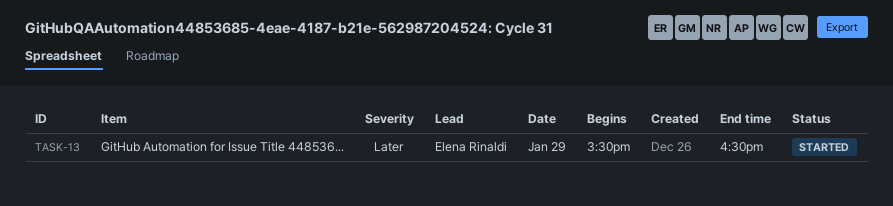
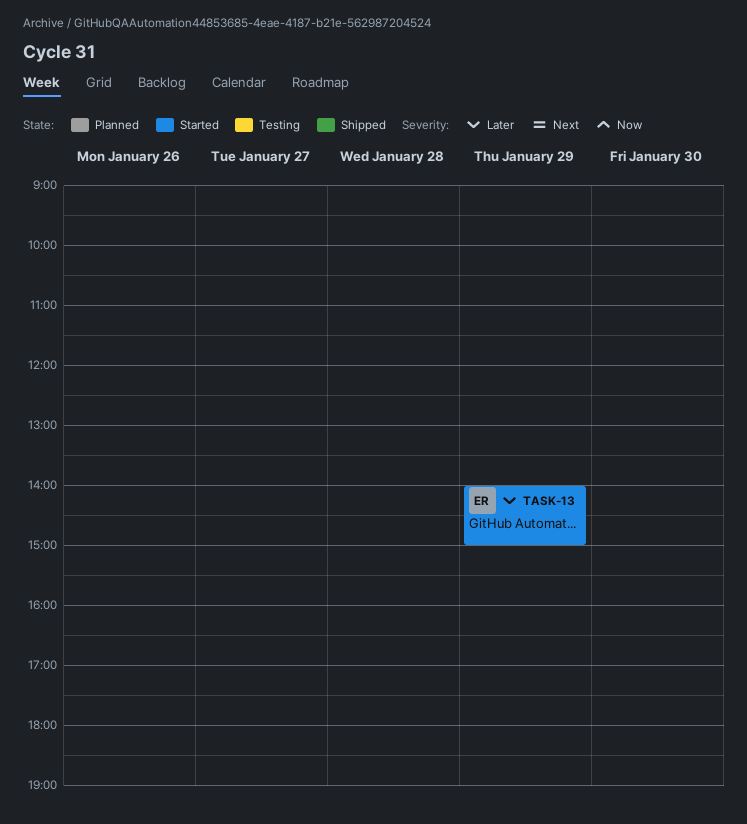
TASK-13, begins: 15:30 -> 14:00
TASK-13, ends: 16:30 -> 15:00

